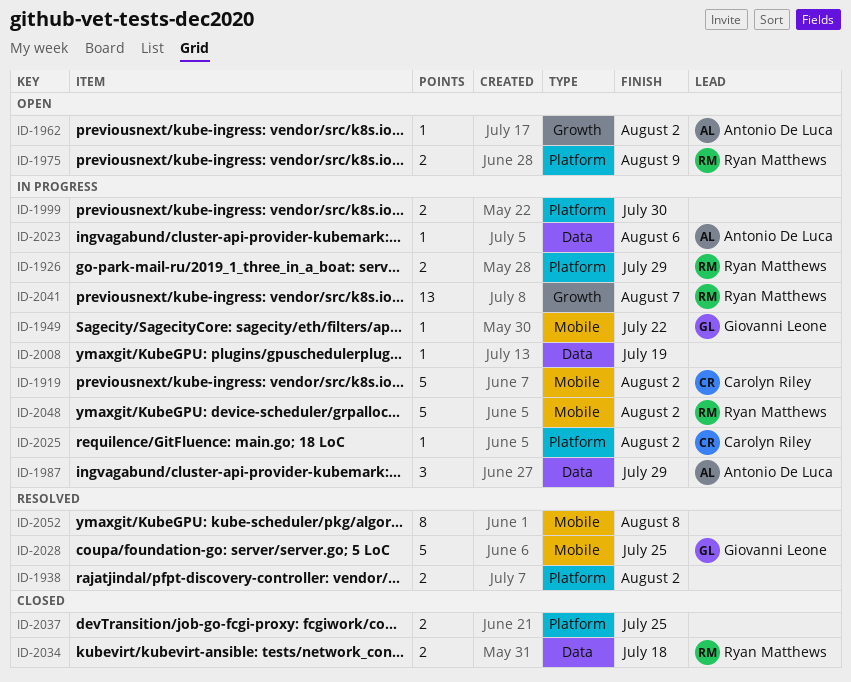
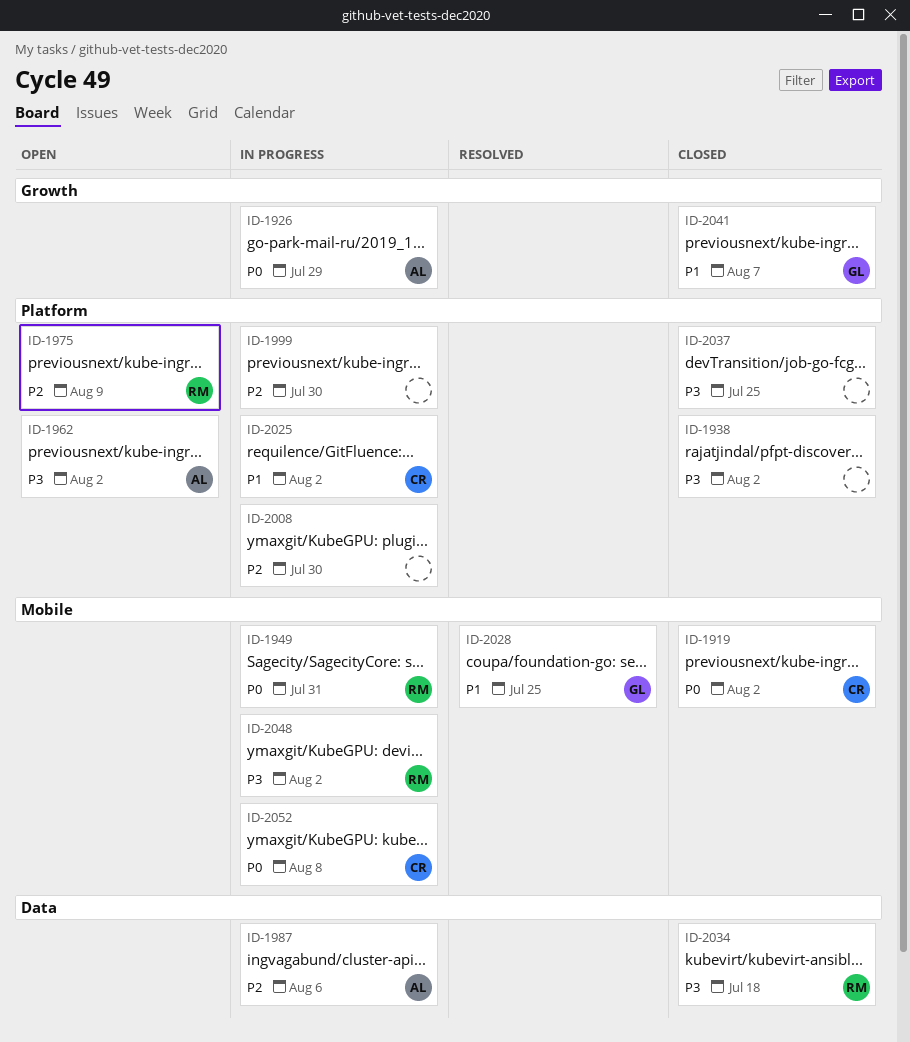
ID-1919, status: In progress -> Closed
ID-1926, owner: Ryan Matthews -> Antonio De Luca
ID-1926, label: Platform -> Growth
ID-1938, status: Resolved -> Closed
ID-1949, owner: Giovanni Leone -> Ryan Matthews
ID-1949, due: Jul 22 -> Jul 31
ID-1962, label: Growth -> Platform
ID-1987, due: Jul 29 -> Aug 6
ID-2008, label: Data -> Platform
ID-2008, due: Jul 19 -> Jul 30
ID-2023: present -> none
ID-2041, status: In progress -> Closed
ID-2041, owner: Ryan Matthews -> Giovanni Leone
ID-2052, status: Resolved -> In progress
ID-2052, owner: none -> Carolyn Riley

